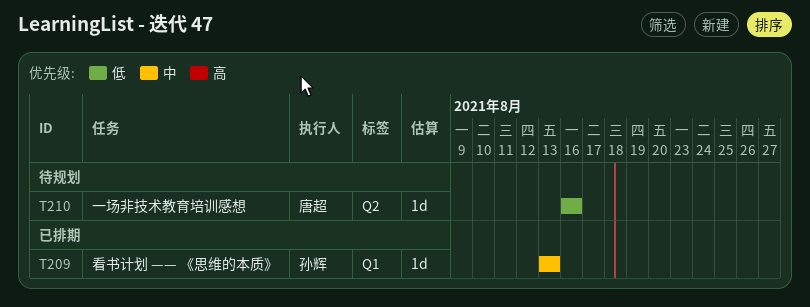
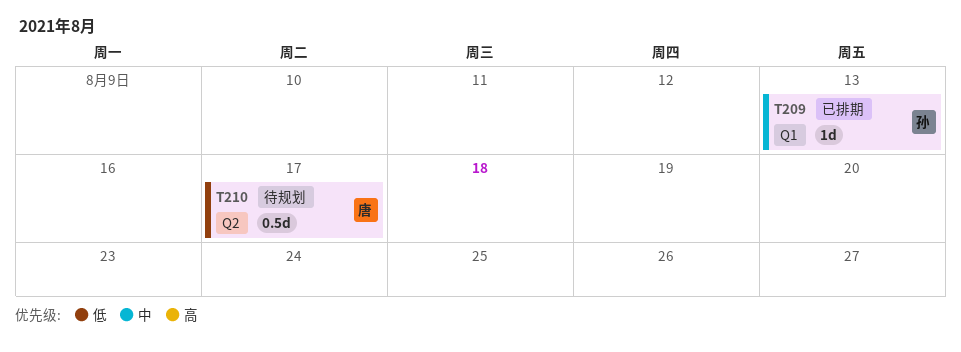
T210, estimate: 1d -> 0.5d
T210, due: Aug 16 -> Aug 17

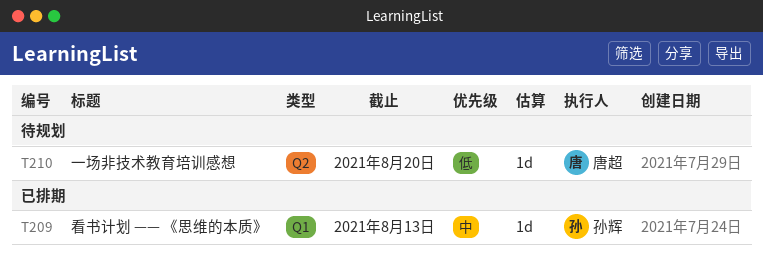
T210, estimate: 0.5d -> 1d
T210, due: Aug 17 -> Aug 20

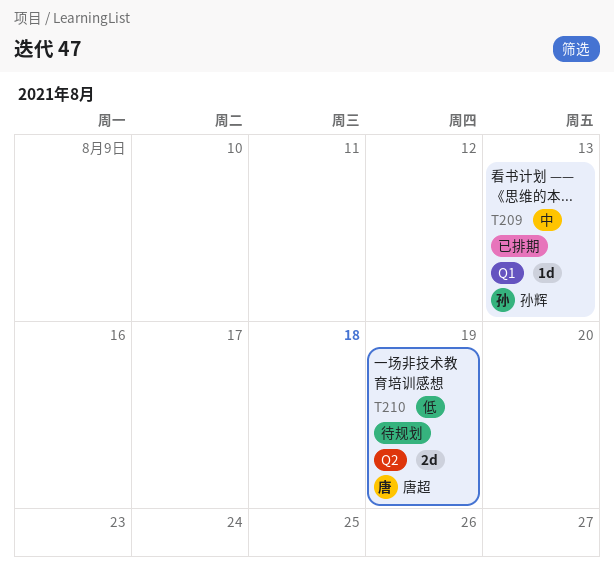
T210, estimate: 1d -> 2d
T210, due: Aug 20 -> Aug 19

